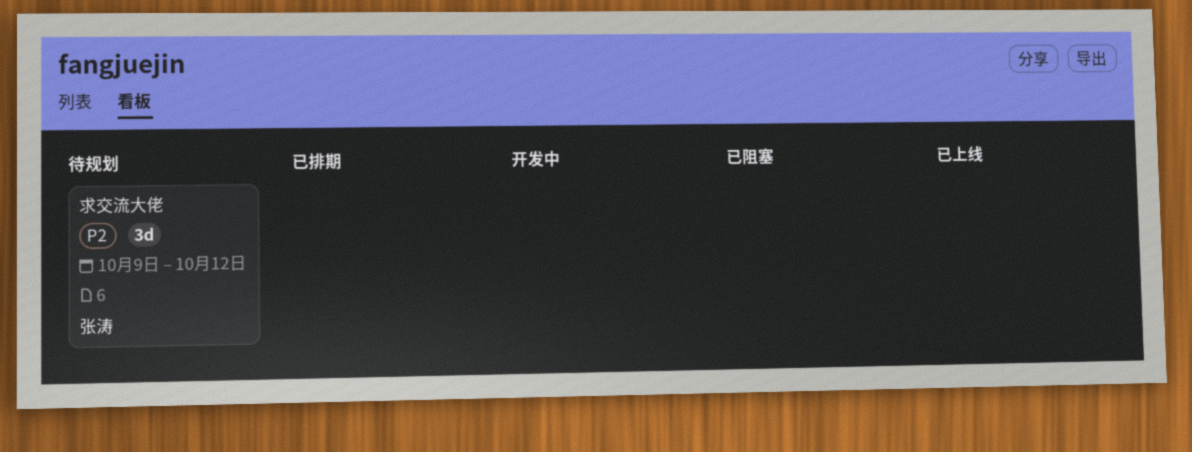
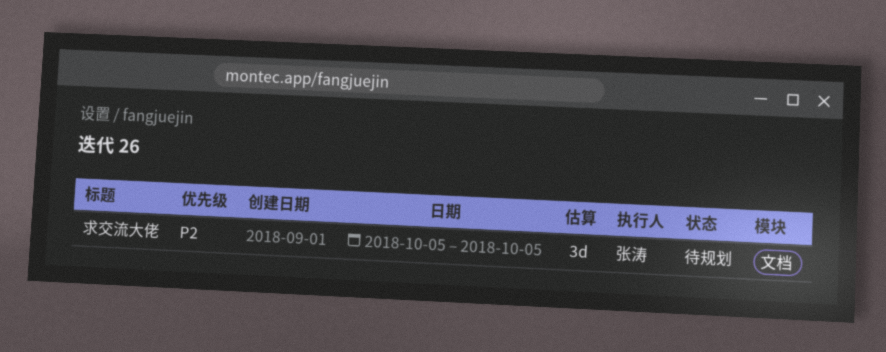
求交流大佬, start: Oct 9 -> Oct 5
求交流大佬, due: Oct 12 -> Oct 5

